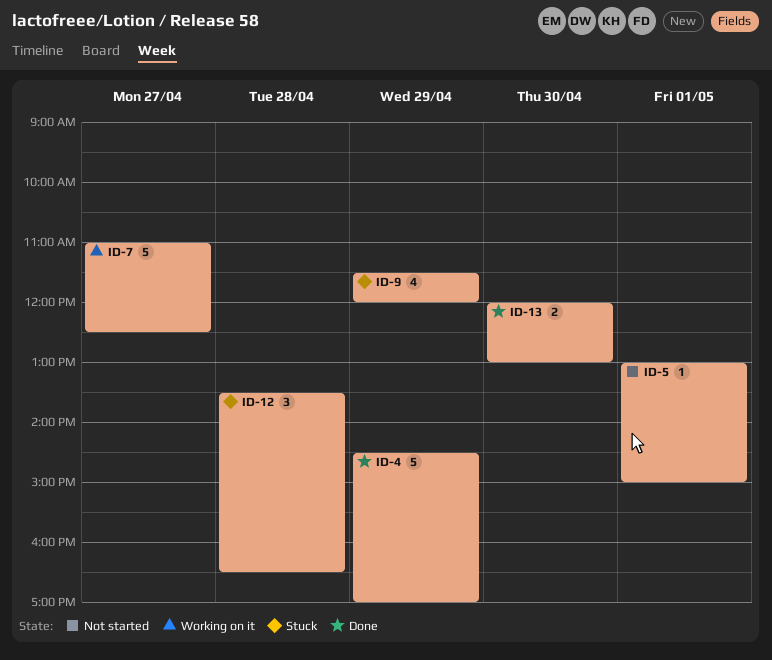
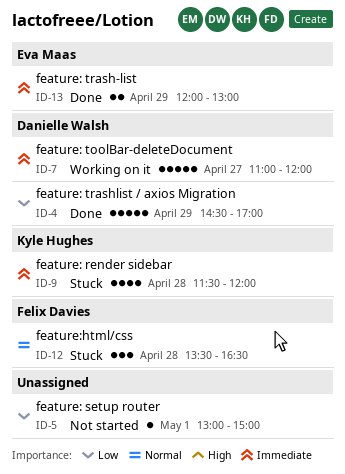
ID-7, ends: 12:30 -> 12:00
ID-9, day: Apr 29 -> Apr 28
ID-13, day: Apr 30 -> Apr 29

